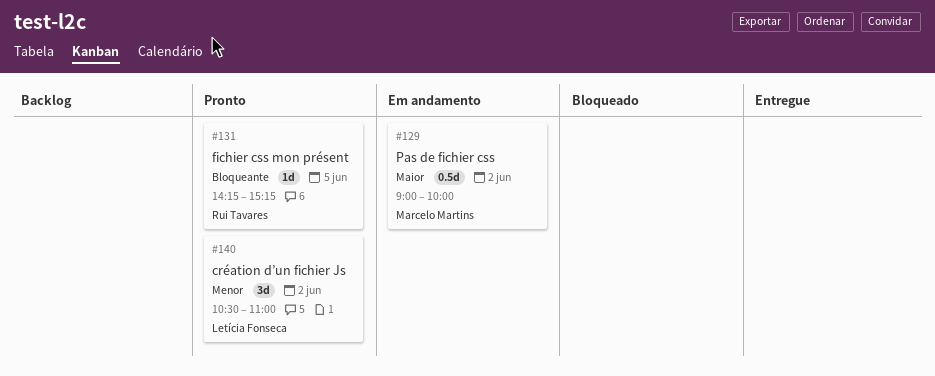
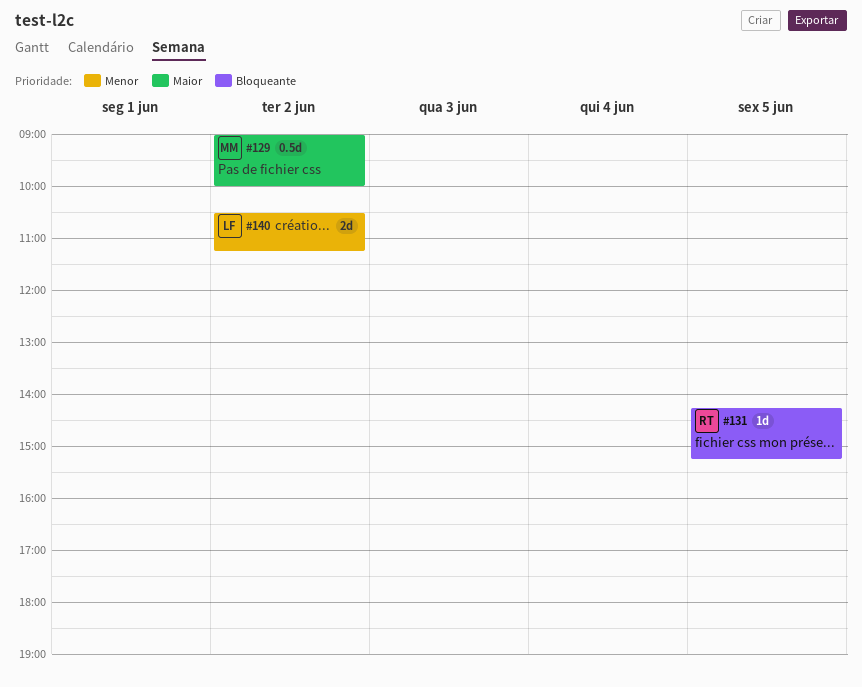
#140, estimate: 3d -> 2d
#140, ends: 11:00 -> 11:15

